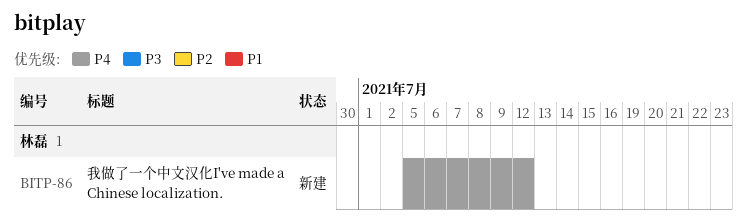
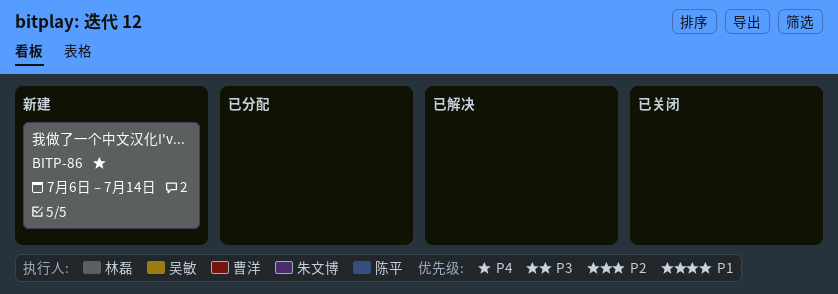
BITP-86, start: Jul 5 -> Jul 6
BITP-86, due: Jul 12 -> Jul 14

